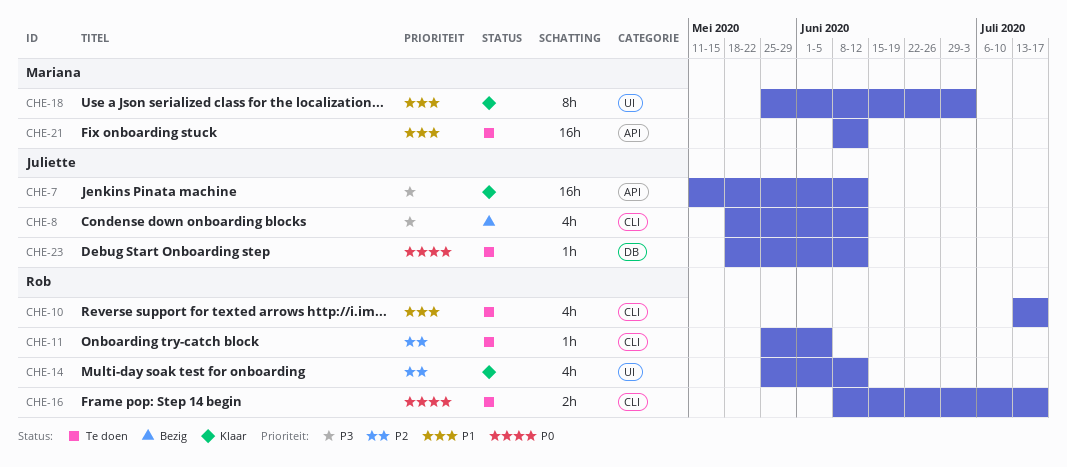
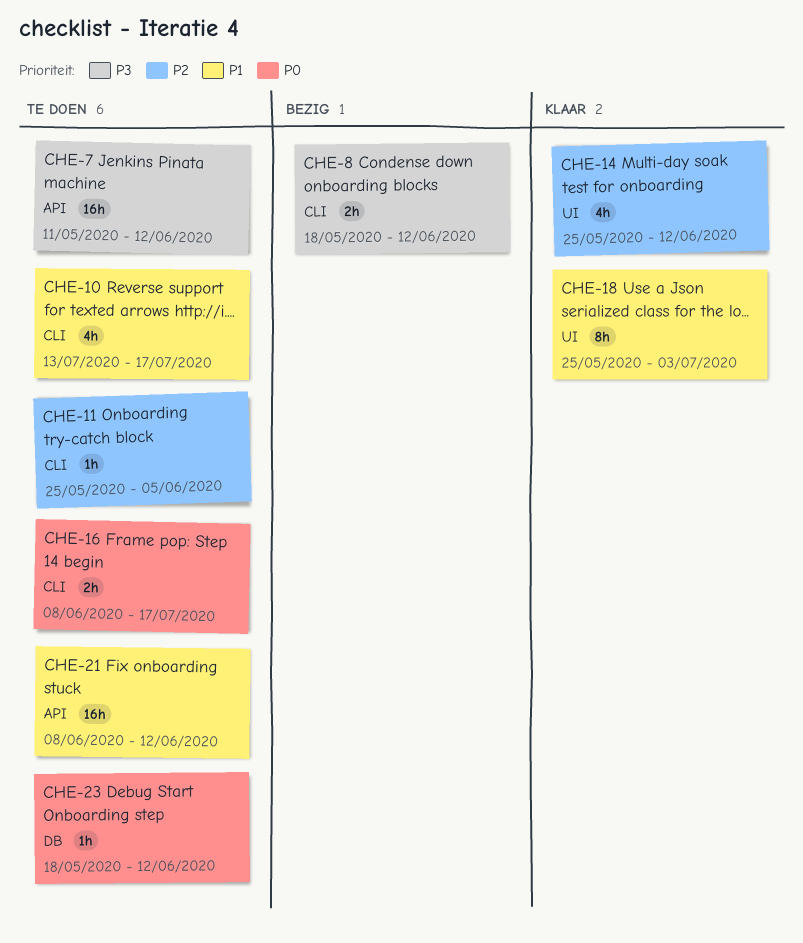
CHE-7, status: Klaar -> Te doen
CHE-8, estimate: 4h -> 2h

